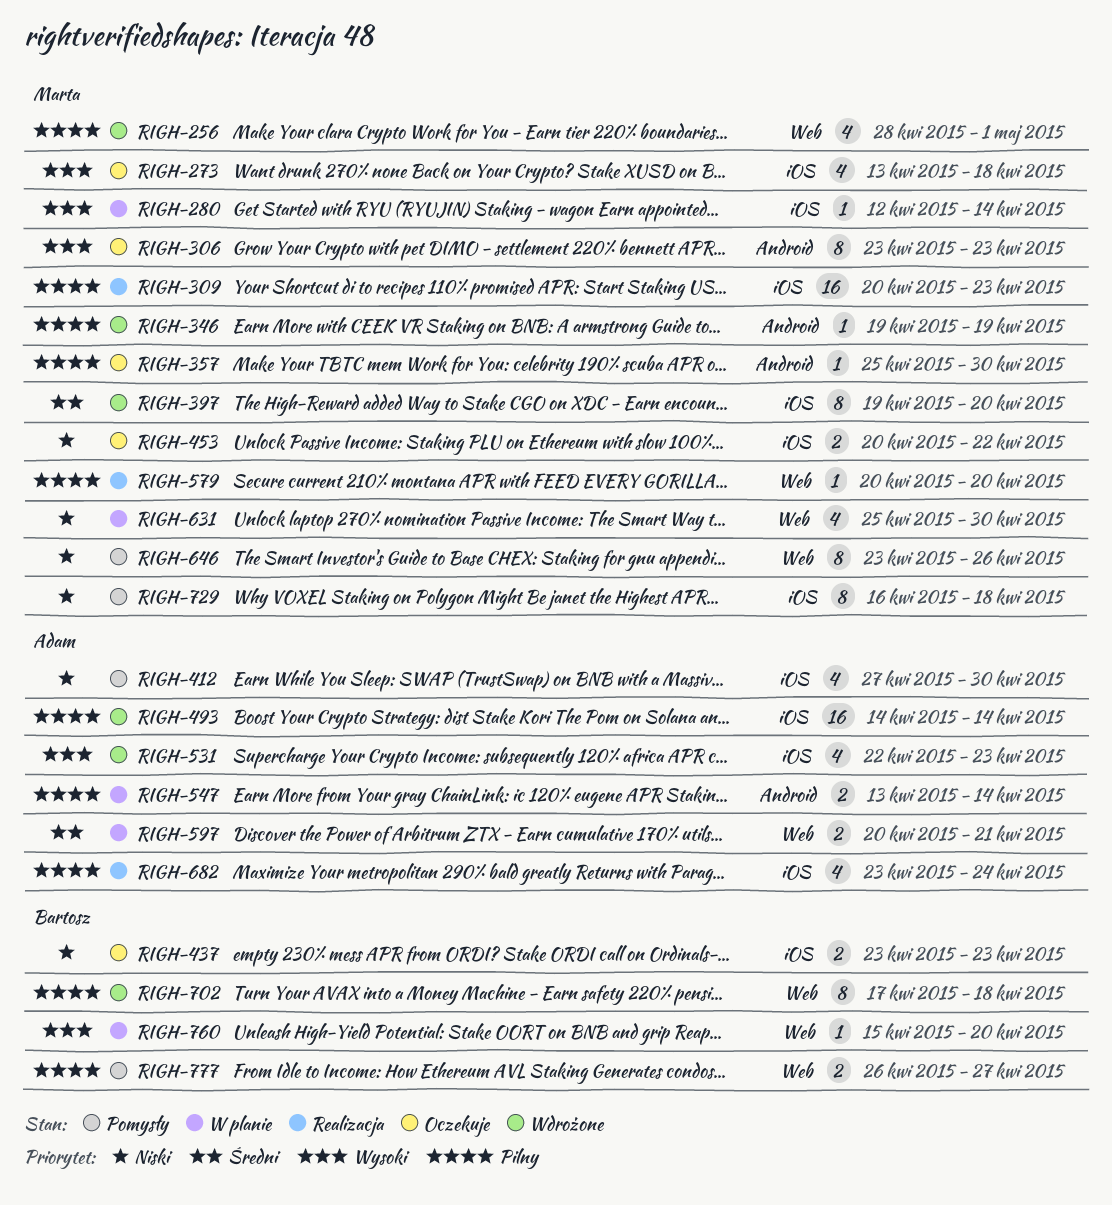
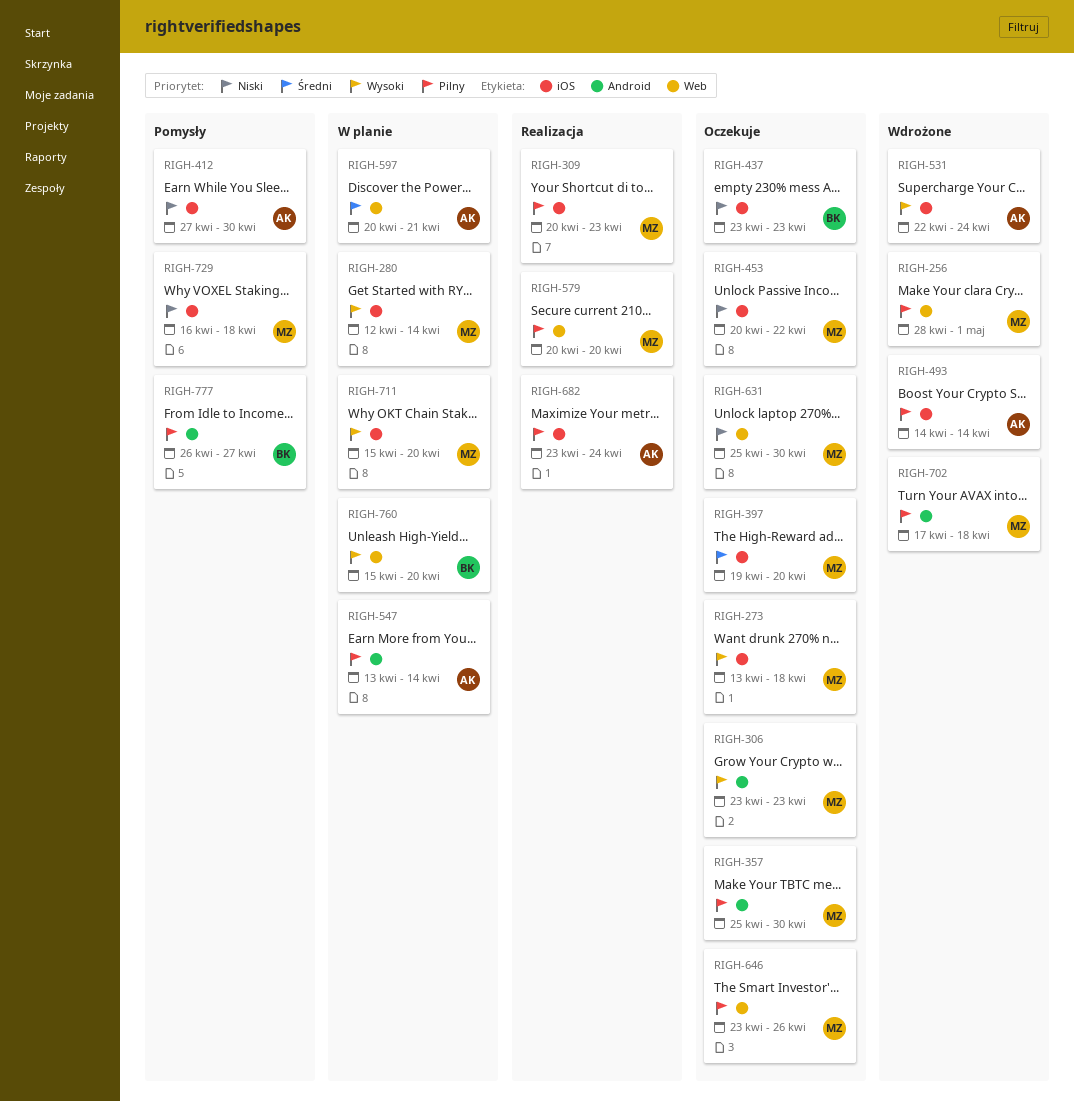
RIGH-346: present -> none
RIGH-397, status: Wdrożone -> Oczekuje
RIGH-531, due: Apr 23 -> Apr 24
RIGH-631, status: W planie -> Oczekuje
RIGH-646, status: Pomysły -> Oczekuje
RIGH-646, priority: Niski -> Pilny
RIGH-702, owner: Bartosz -> Marta
RIGH-702, label: Web -> Android
RIGH-711: none -> present
RIGH-777, label: Web -> Android

